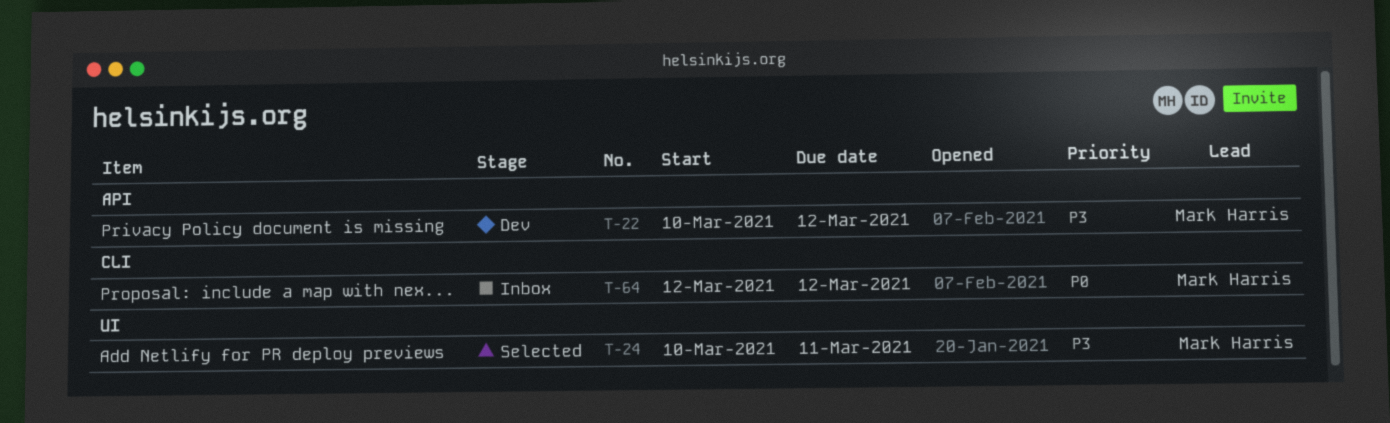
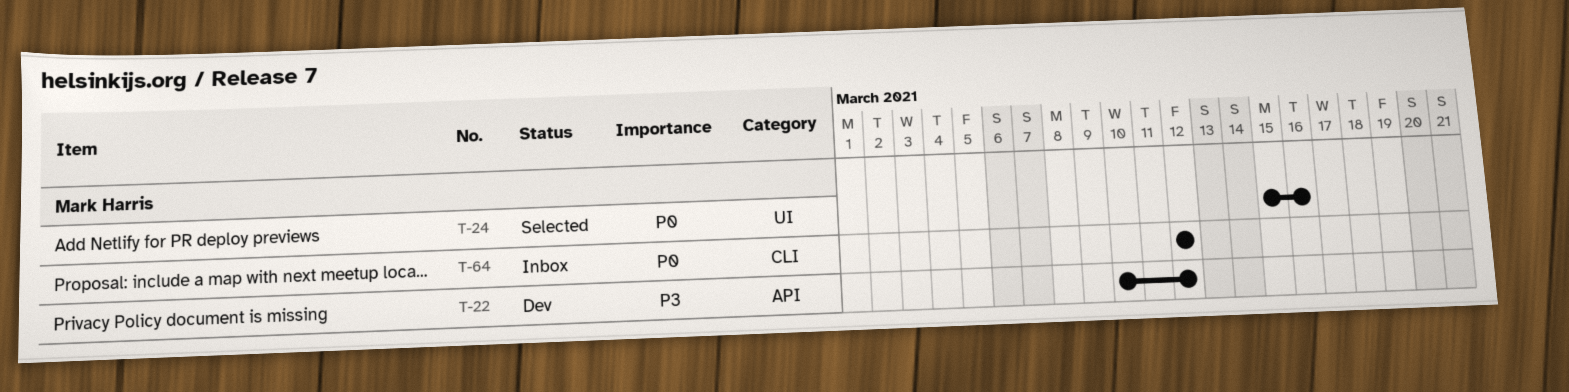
T-24, priority: P3 -> P0
T-24, start: Mar 10 -> Mar 15
T-24, due: Mar 11 -> Mar 16

